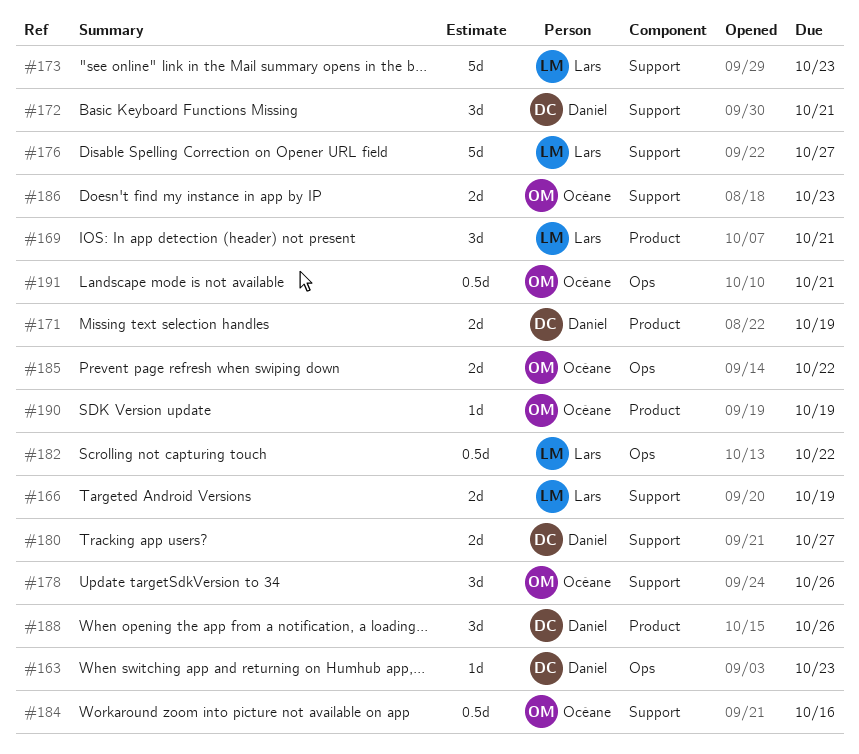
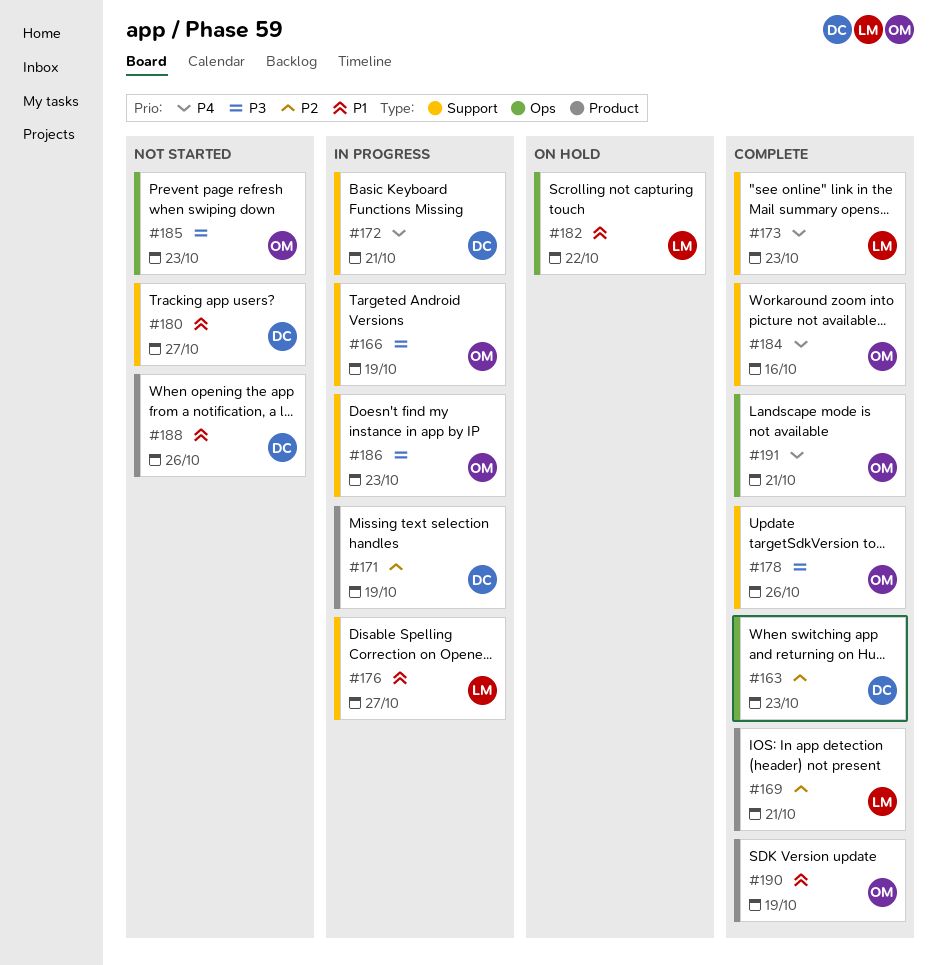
#166, owner: Lars -> Océane
#185, due: Oct 22 -> Oct 23

